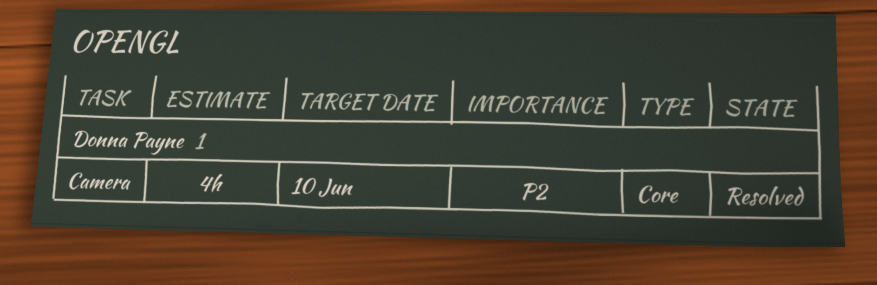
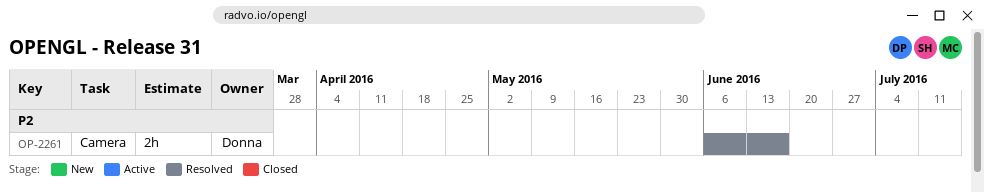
Camera, estimate: 4h -> 2h
Camera, due: Jun 10 -> Jun 17

